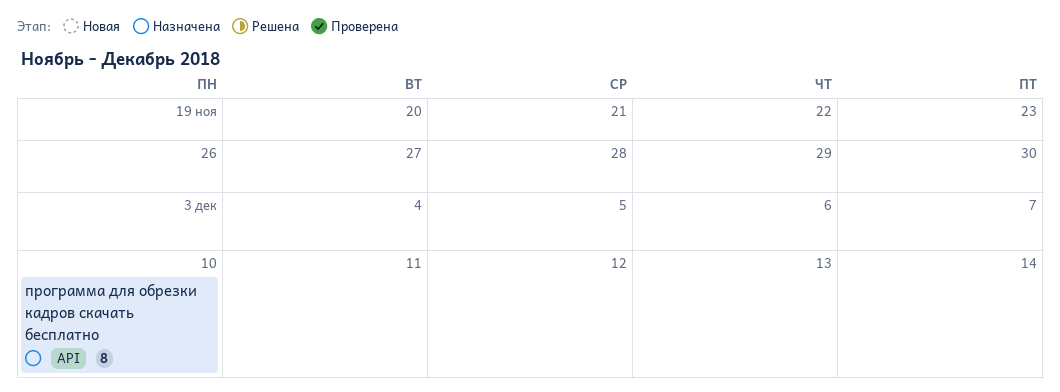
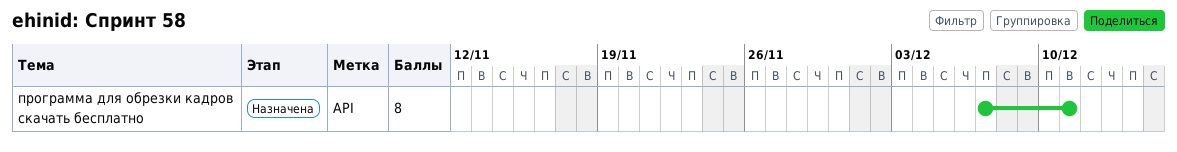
программа для обрезки кадров скачать бесплатно, due: Dec 10 -> Dec 11

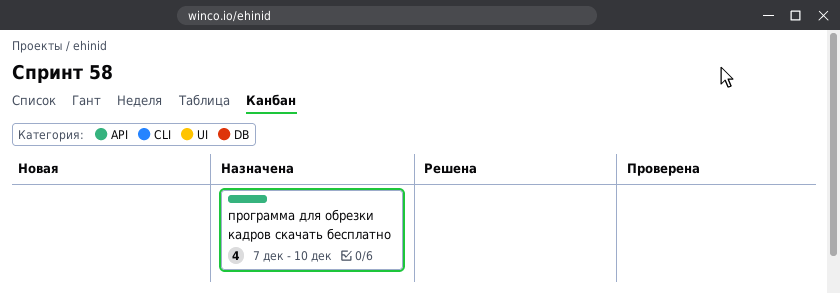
программа для обрезки кадров скачать бесплатно, estimate: 8 -> 4
программа для обрезки кадров скачать бесплатно, due: Dec 11 -> Dec 10

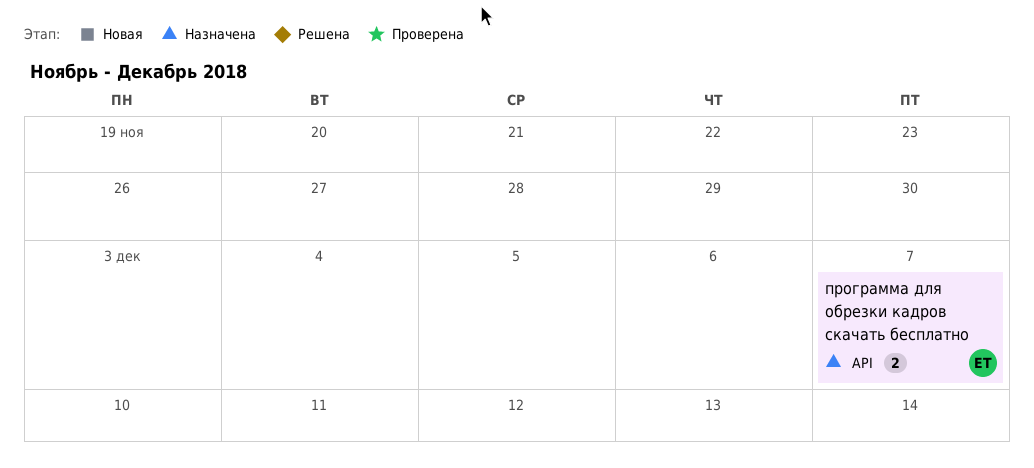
программа для обрезки кадров скачать бесплатно, estimate: 4 -> 2
программа для обрезки кадров скачать бесплатно, due: Dec 10 -> Dec 7

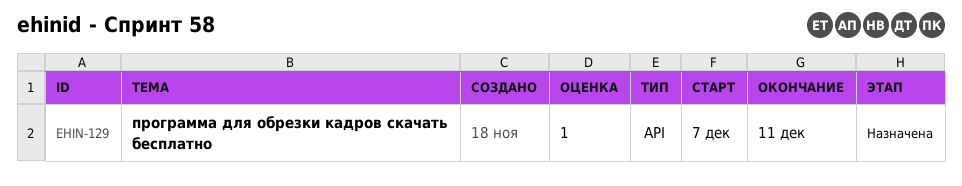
программа для обрезки кадров скачать бесплатно, estimate: 2 -> 1
программа для обрезки кадров скачать бесплатно, due: Dec 7 -> Dec 11

